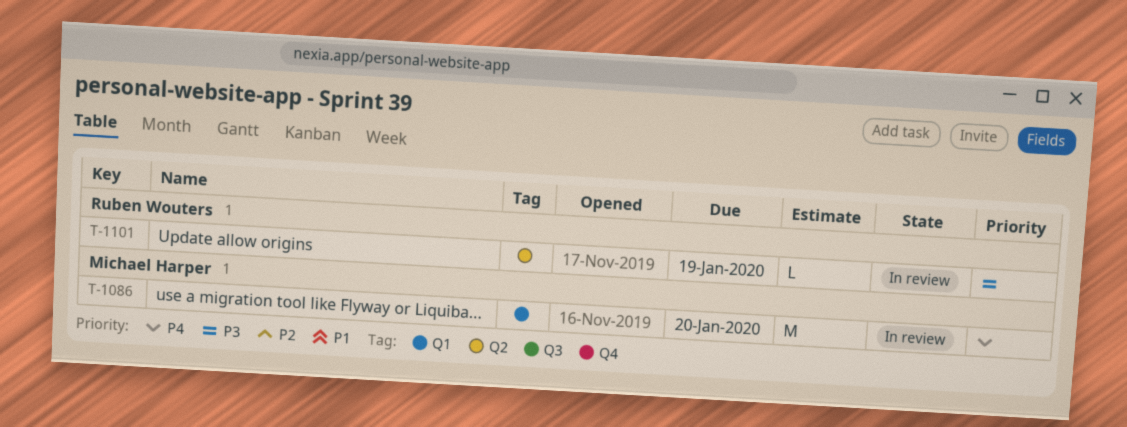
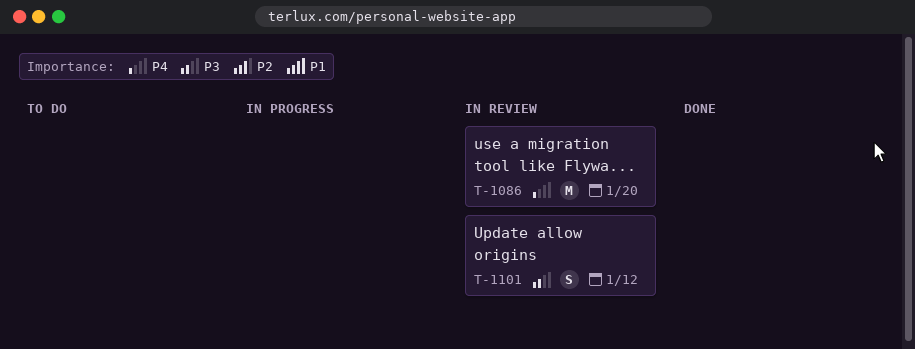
T-1101, estimate: L -> S
T-1101, due: Jan 19 -> Jan 12

